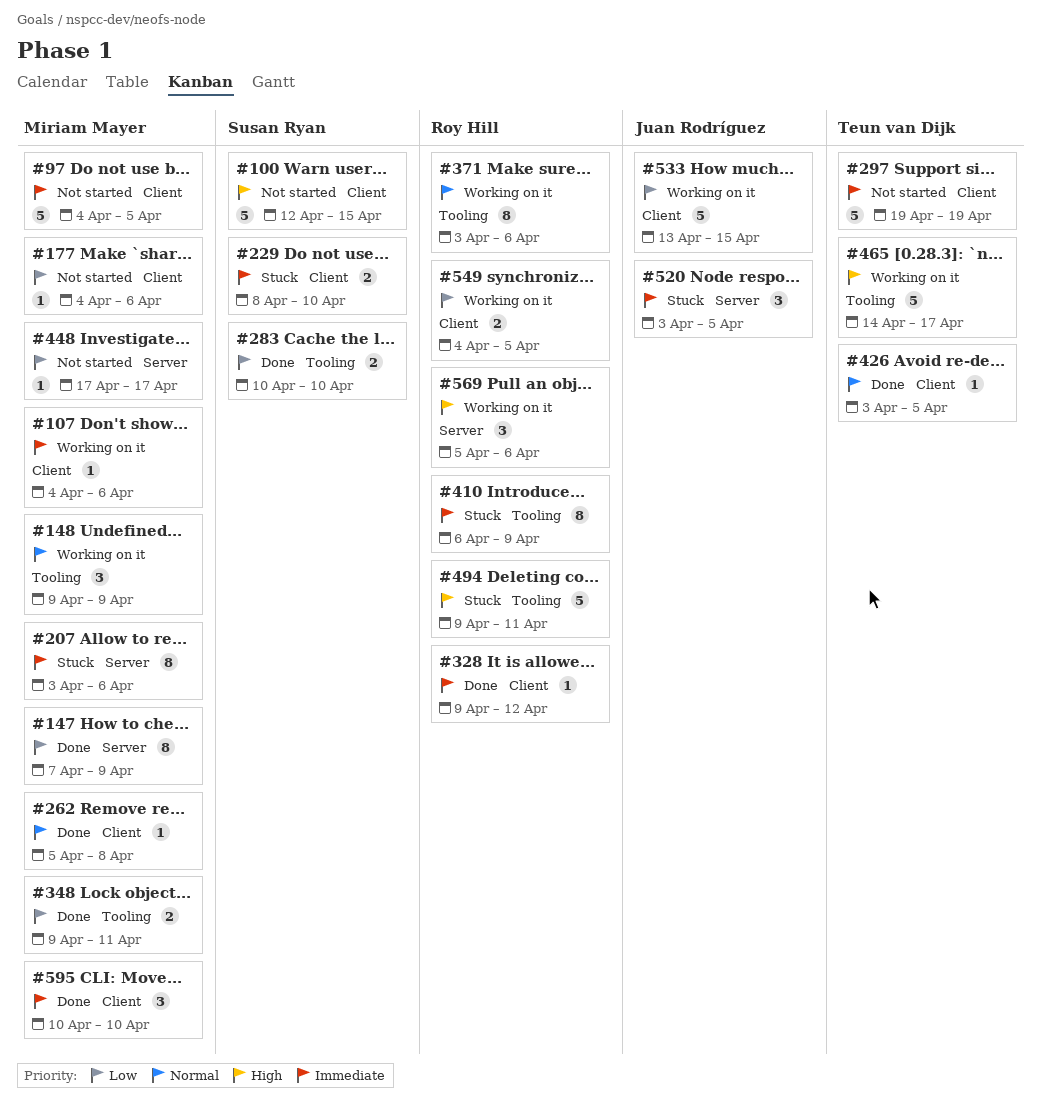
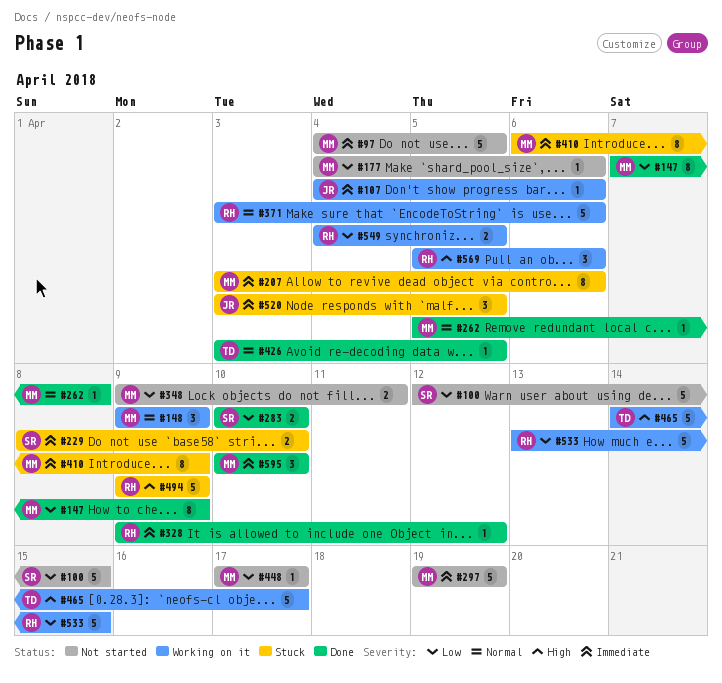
#100, priority: High -> Low
#107, owner: Miriam Mayer -> Juan Rodríguez
#297, owner: Teun van Dijk -> Miriam Mayer
#348, status: Done -> Not started
#371, estimate: 8 -> 5
#410, owner: Roy Hill -> Miriam Mayer
#494, due: Apr 11 -> Apr 9
#533, owner: Juan Rodríguez -> Roy Hill

